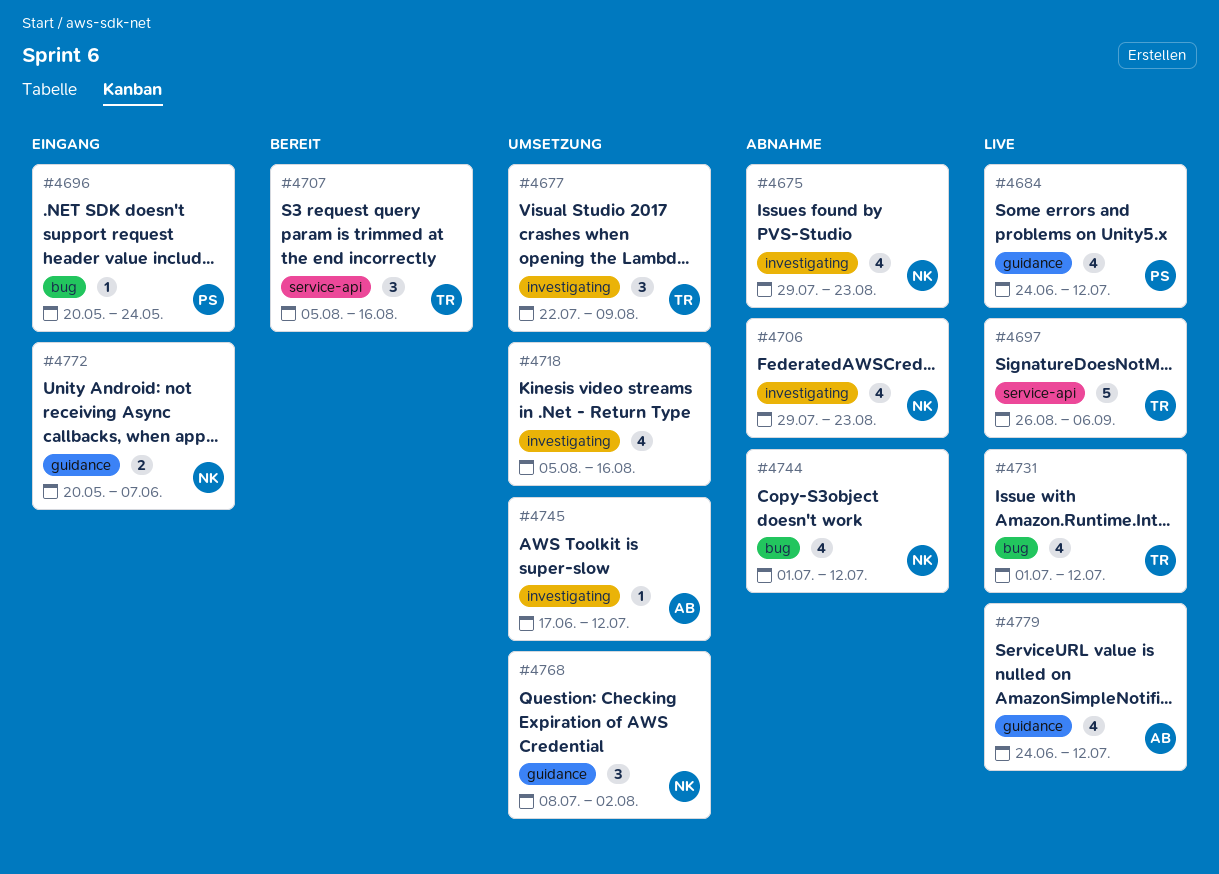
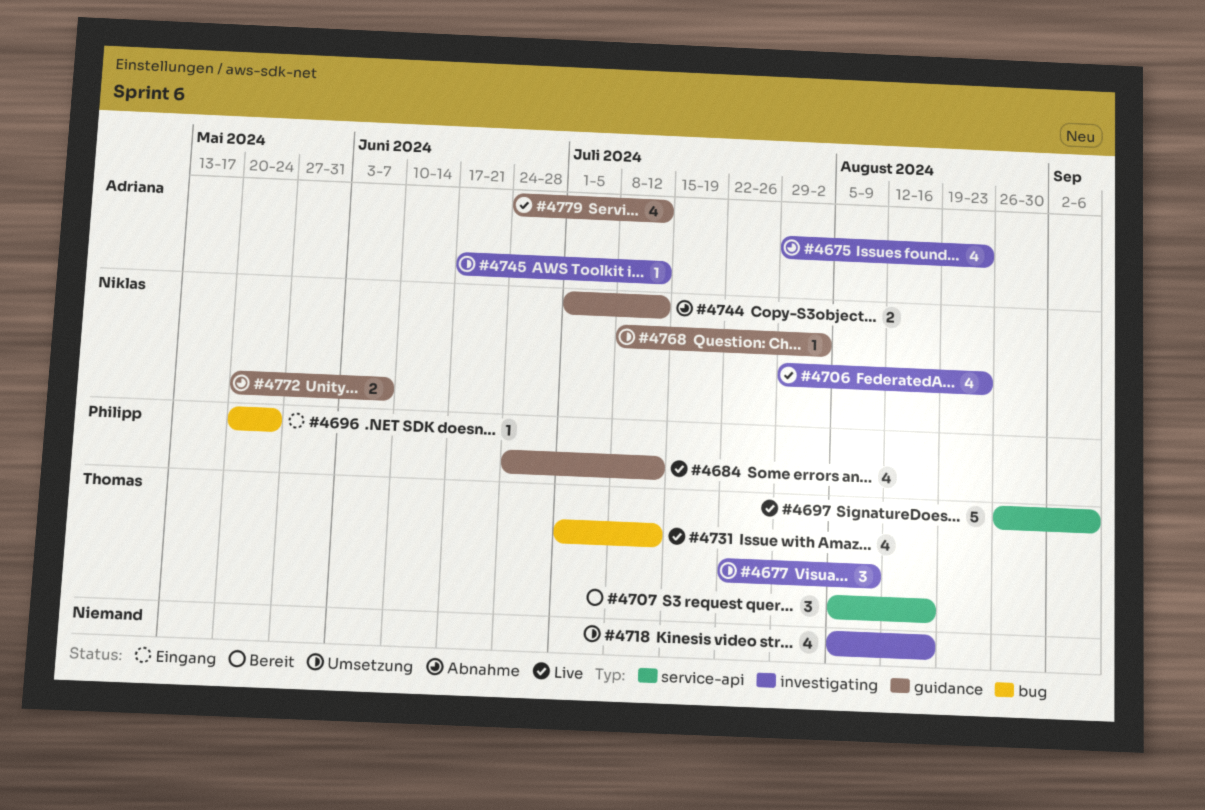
#4675, owner: Niklas -> Adriana
#4706, status: Abnahme -> Live
#4744, label: bug -> guidance
#4744, estimate: 4 -> 2
#4768, estimate: 3 -> 1
#4772, status: Eingang -> Abnahme

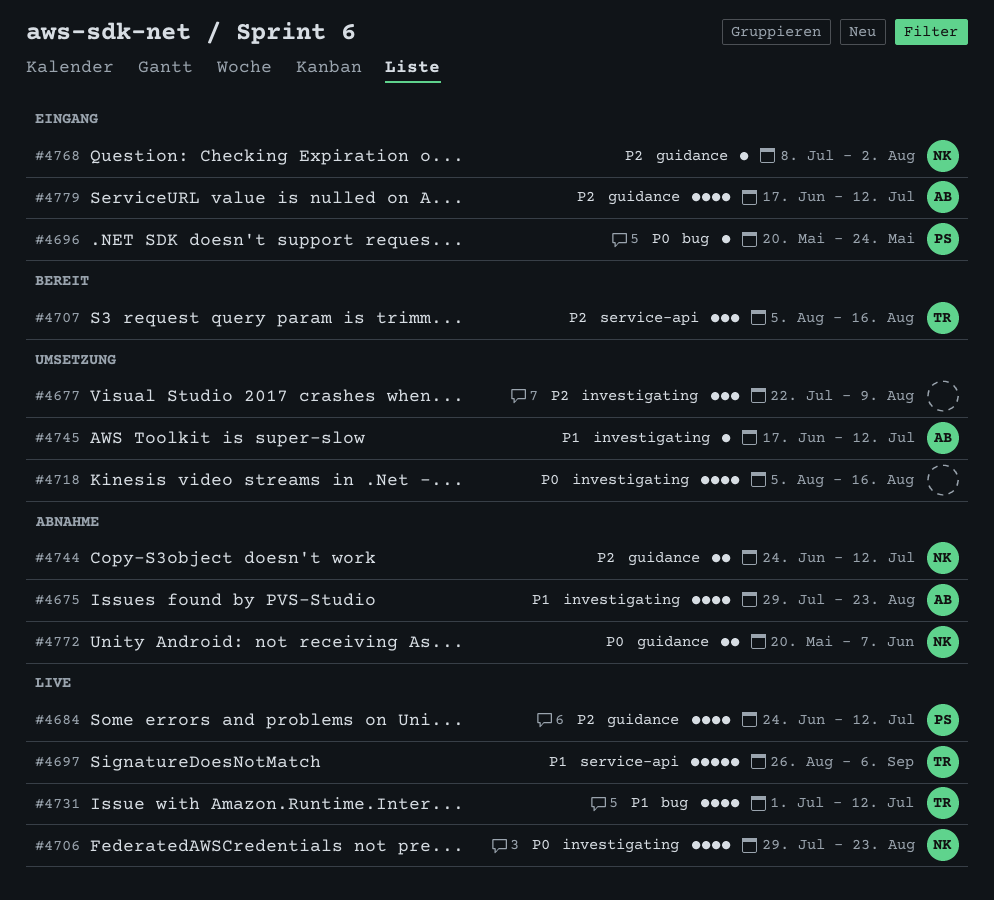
#4677, owner: Thomas -> none
#4744, start: Jul 1 -> Jun 24
#4768, status: Umsetzung -> Eingang
#4779, status: Live -> Eingang
#4779, start: Jun 24 -> Jun 17

